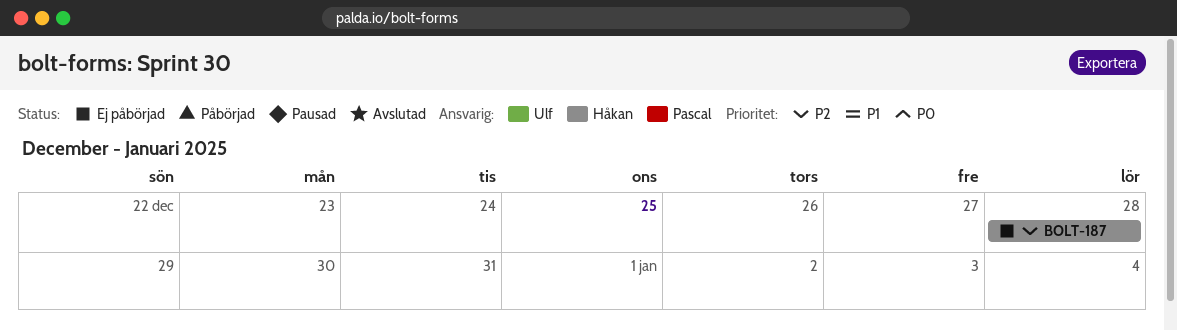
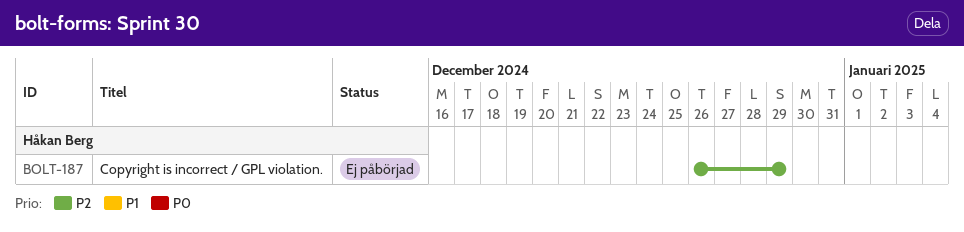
BOLT-187, start: Dec 28 -> Dec 26
BOLT-187, due: Dec 28 -> Dec 29

